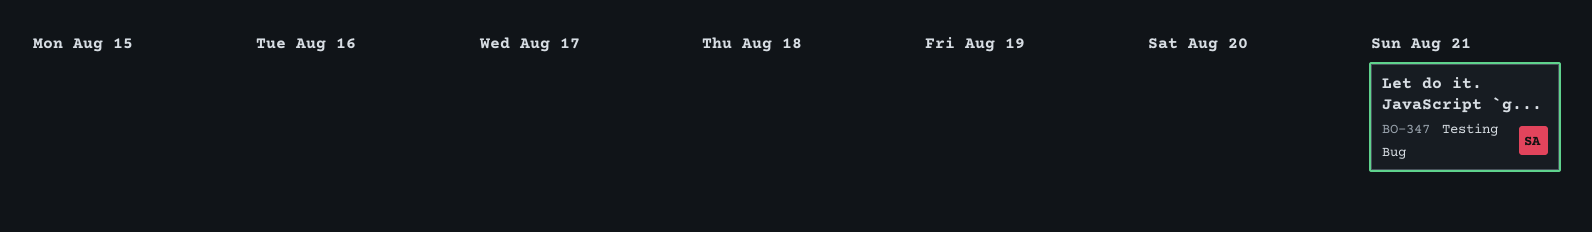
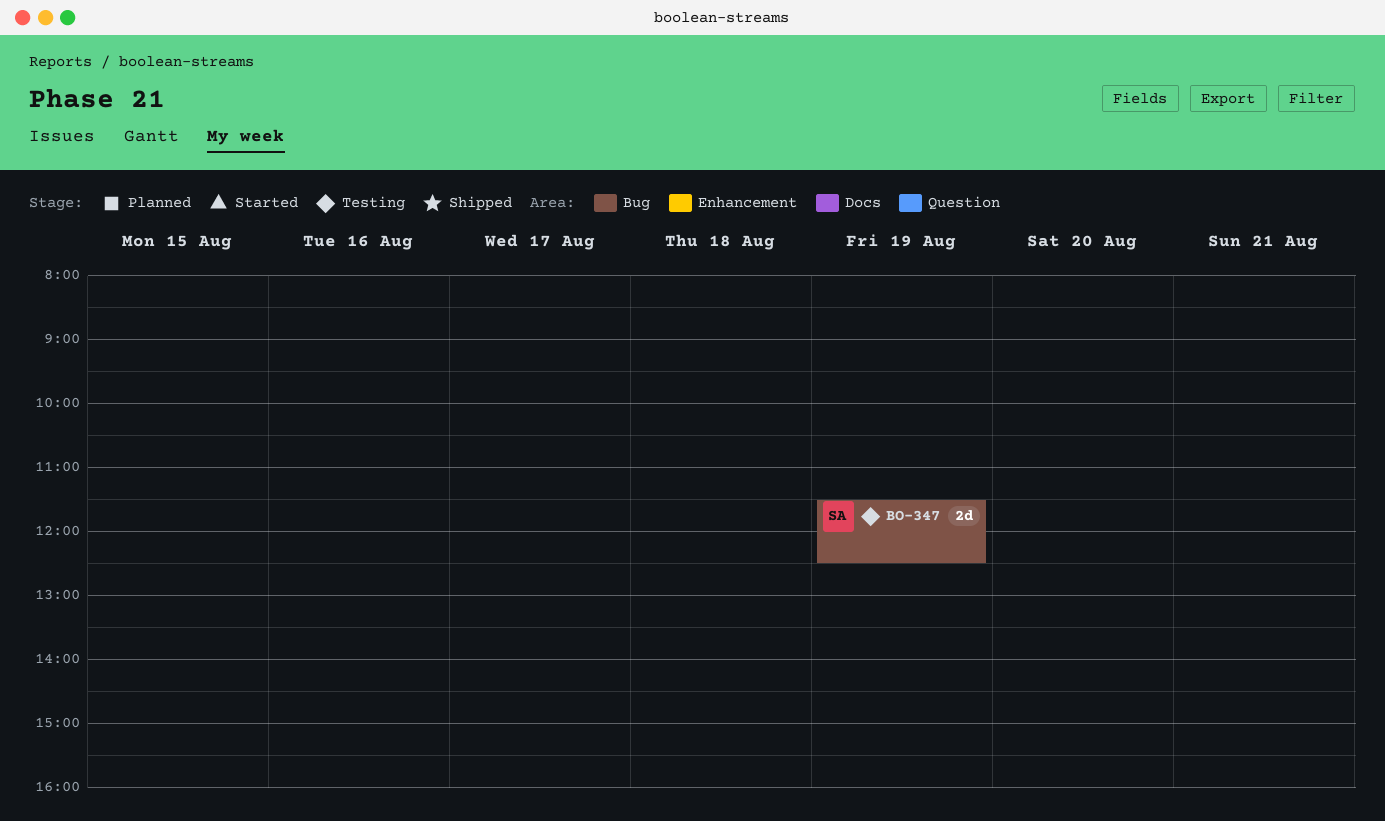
BO-347, day: Aug 21 -> Aug 19

